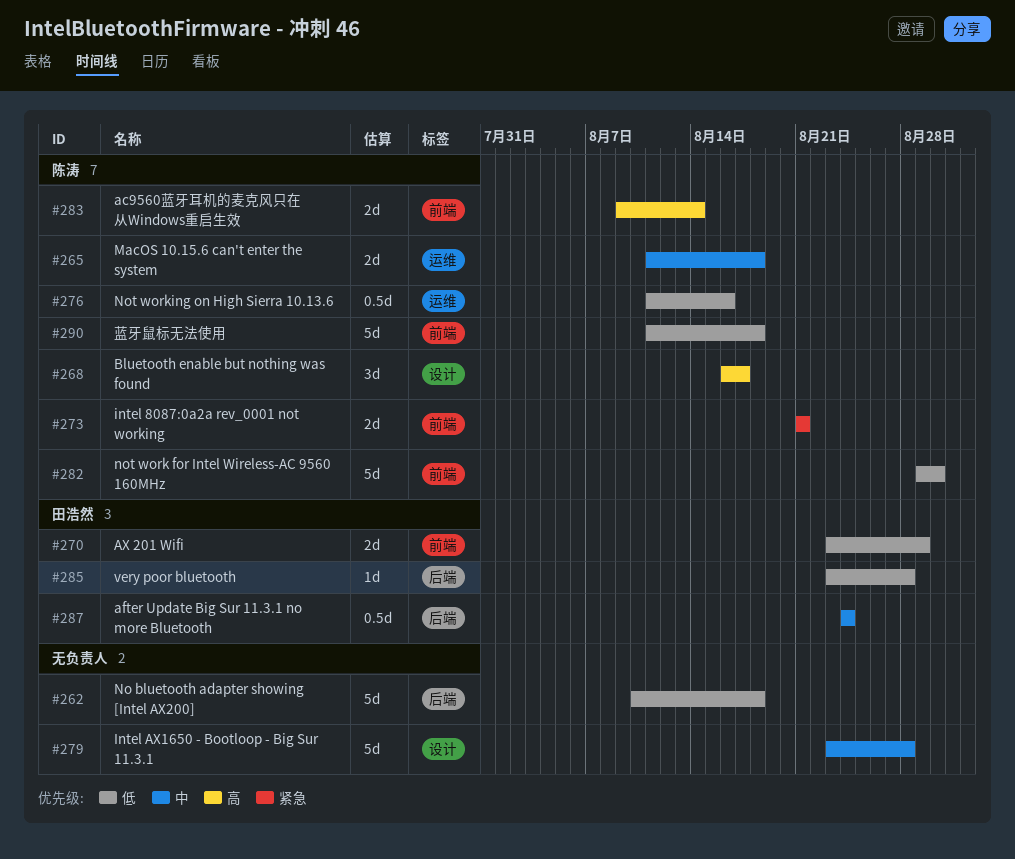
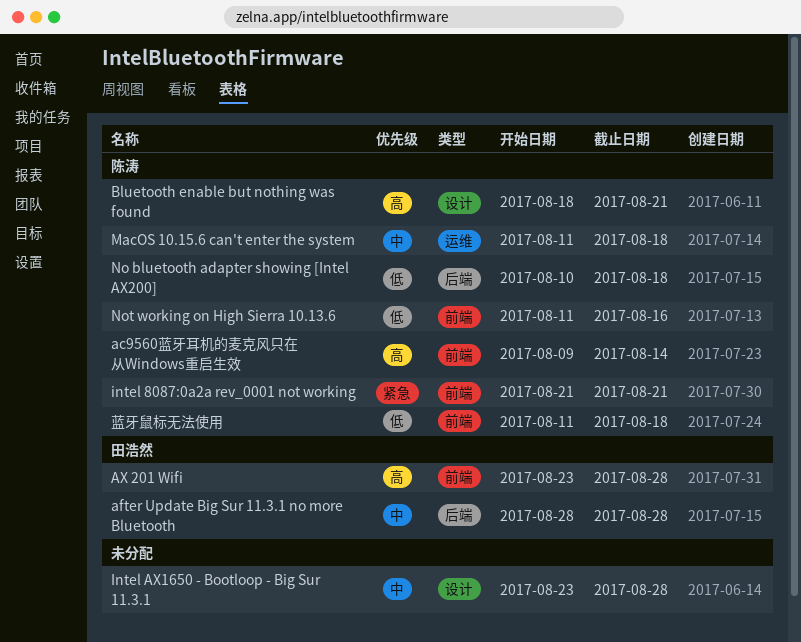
after Update Big Sur 11.3.1 no more Bluetooth, start: Aug 24 -> Aug 28
after Update Big Sur 11.3.1 no more Bluetooth, due: Aug 24 -> Aug 28
AX 201 Wifi, priority: 低 -> 高
AX 201 Wifi, due: Aug 29 -> Aug 28
Bluetooth enable but nothing was found, start: Aug 16 -> Aug 18
Bluetooth enable but nothing was found, due: Aug 17 -> Aug 21
No bluetooth adapter showing [Intel AX200], owner: none -> 陈涛
not work for Intel Wireless-AC 9560 160MHz: present -> none
Not working on High Sierra 10.13.6, label: 运维 -> 前端
very poor bluetooth: present -> none

